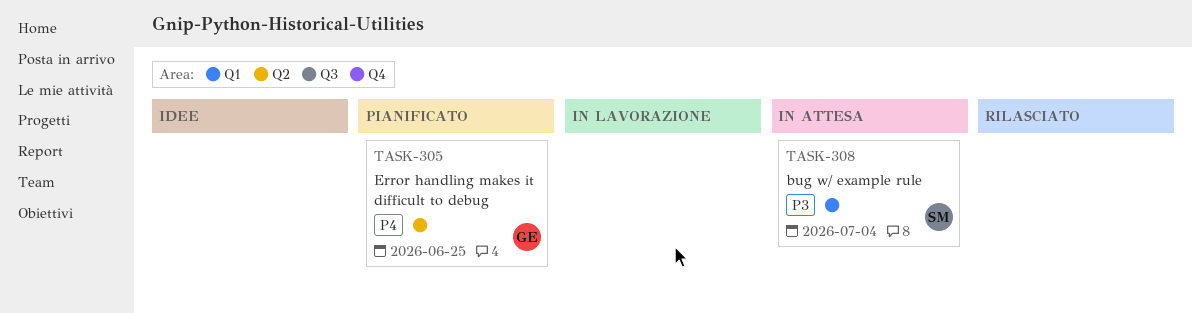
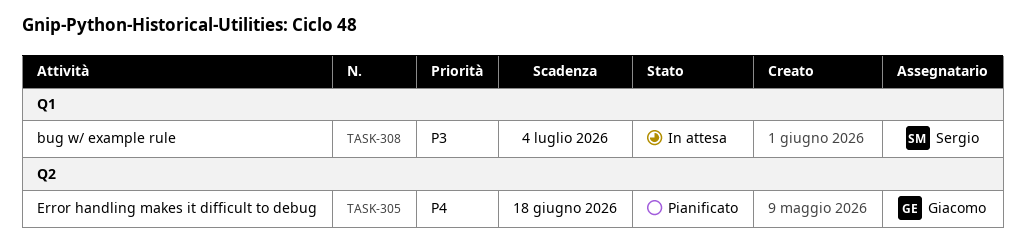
TASK-305, due: Jun 25 -> Jun 18

